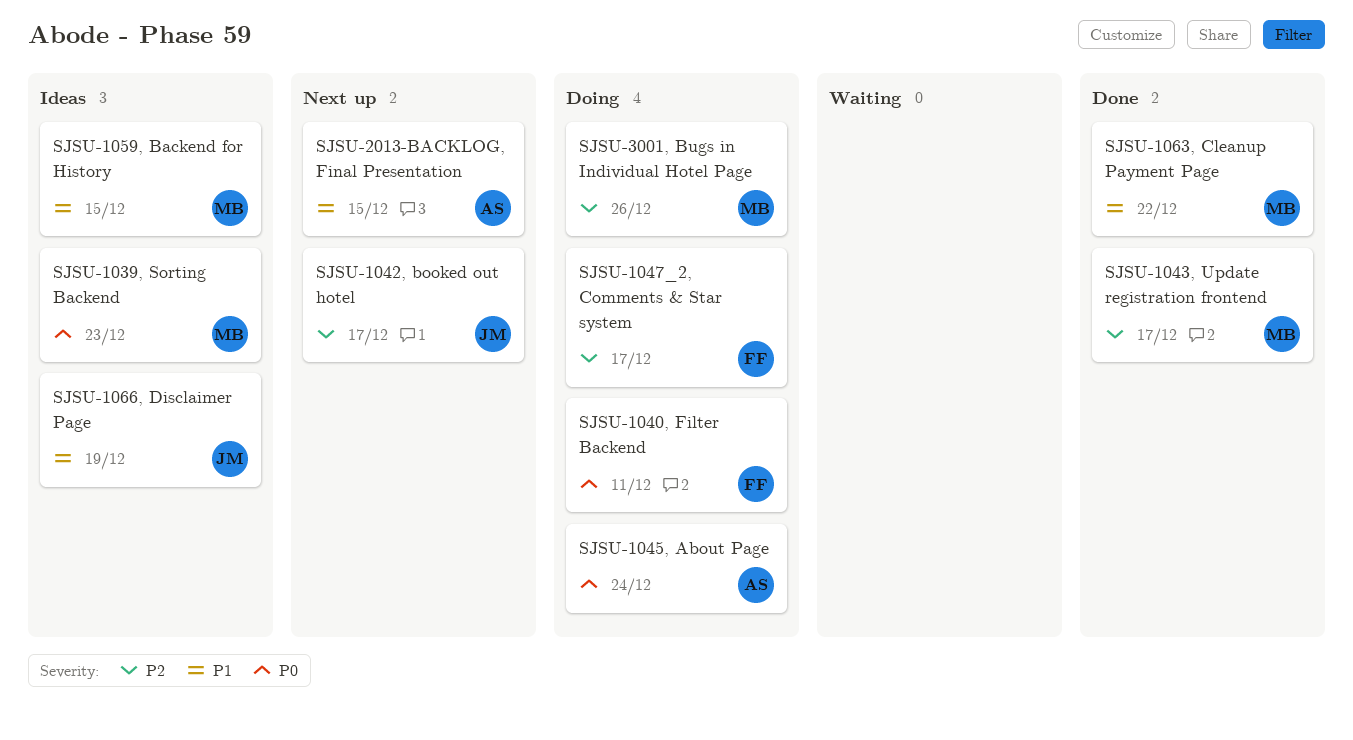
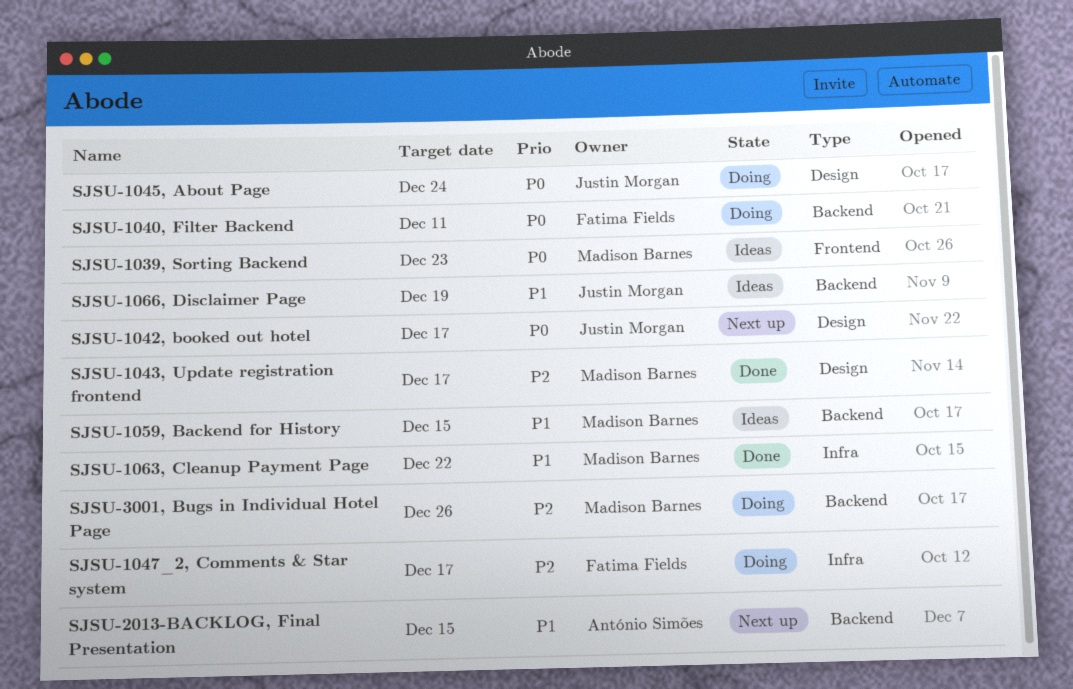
SJSU-1042, booked out hotel, priority: P2 -> P0
SJSU-1045, About Page, owner: António Simões -> Justin Morgan

